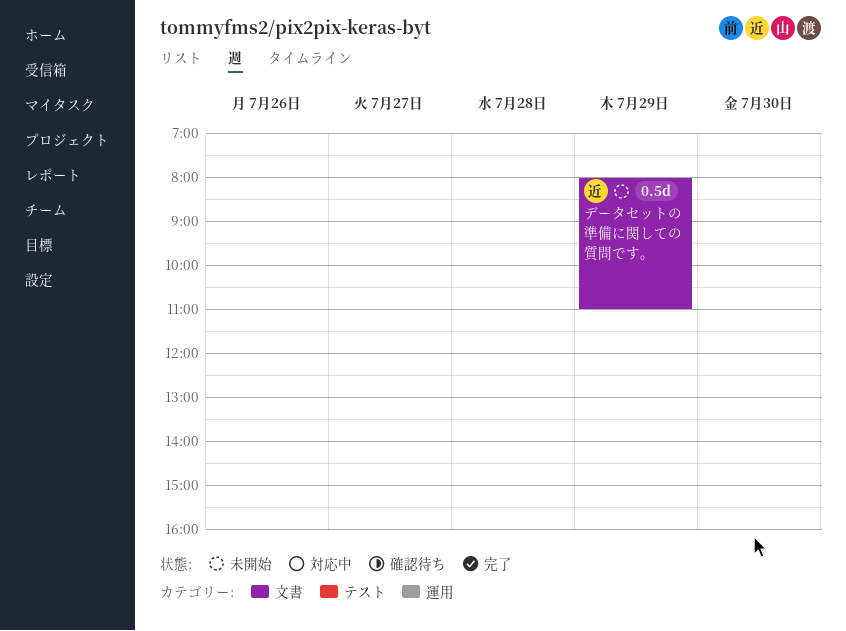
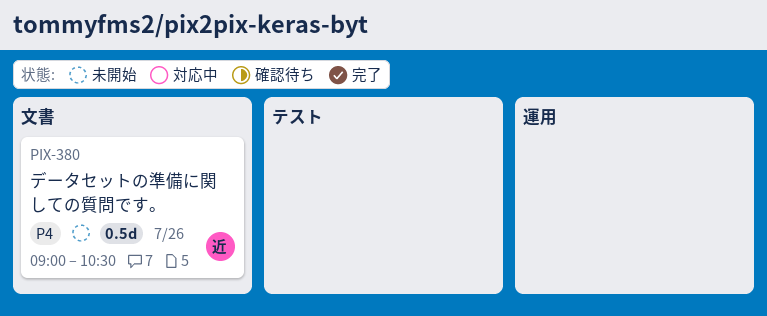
データセットの準備に関しての質問です。, day: Jul 29 -> Jul 26
データセットの準備に関しての質問です。, begins: 08:00 -> 09:00
データセットの準備に関しての質問です。, ends: 11:00 -> 10:30

